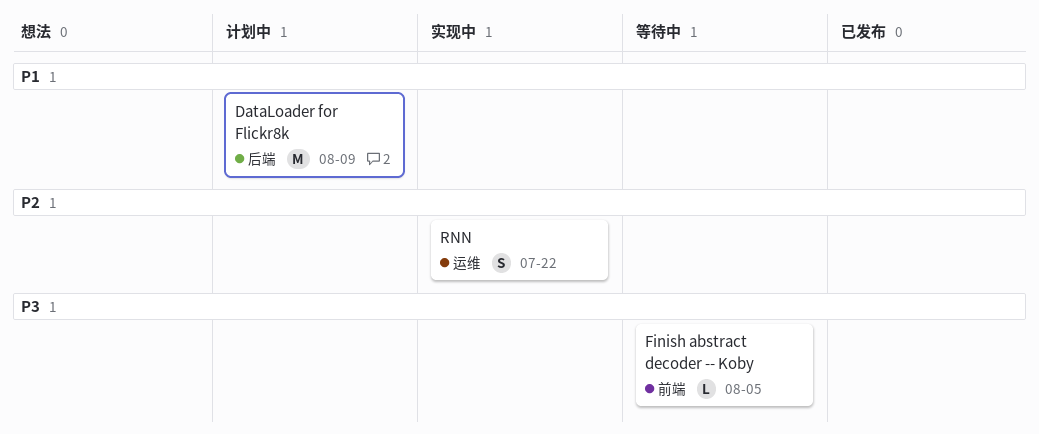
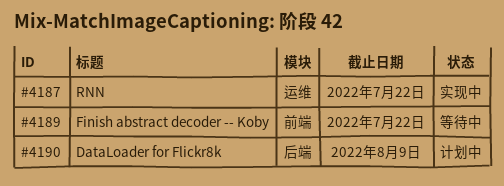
Finish abstract decoder -- Koby, due: Aug 5 -> Jul 22

